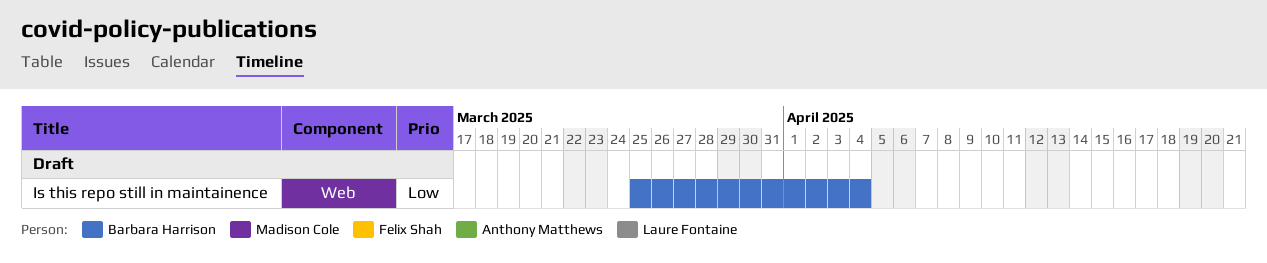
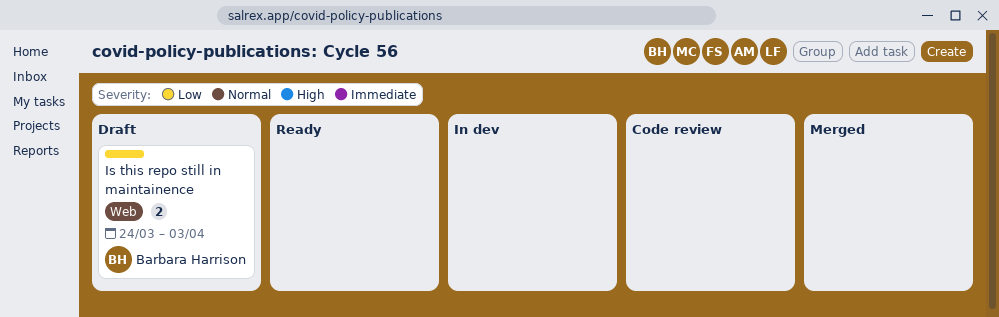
Is this repo still in maintainence, start: Mar 25 -> Mar 24
Is this repo still in maintainence, due: Apr 4 -> Apr 3

